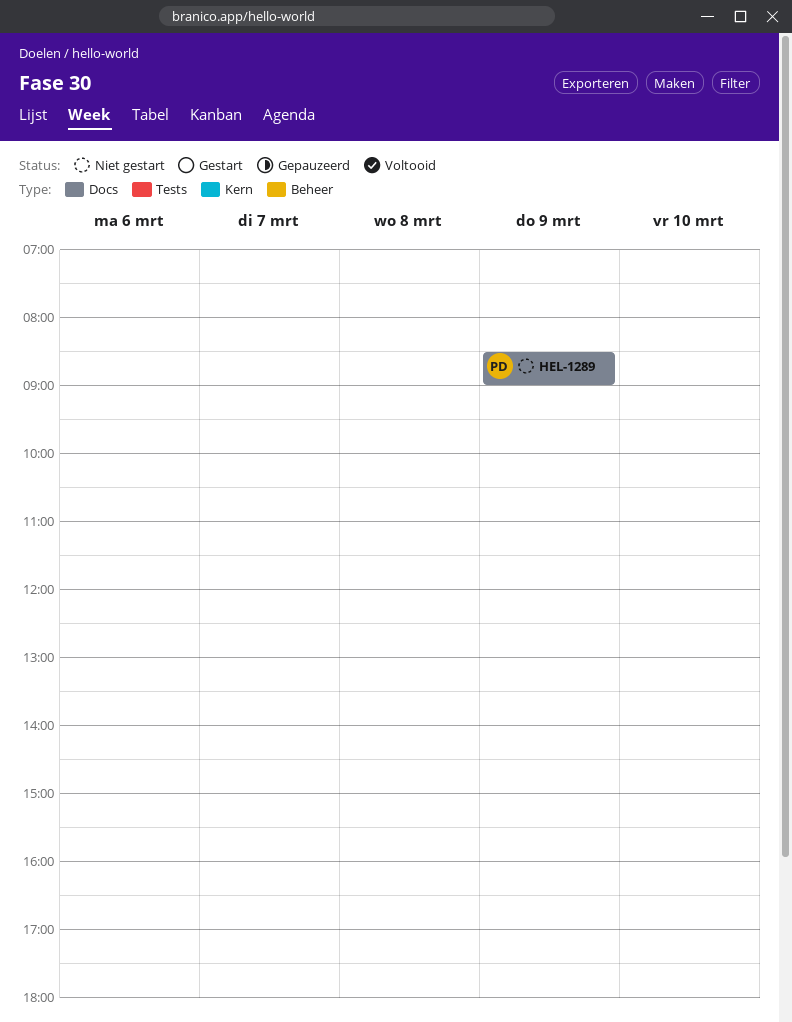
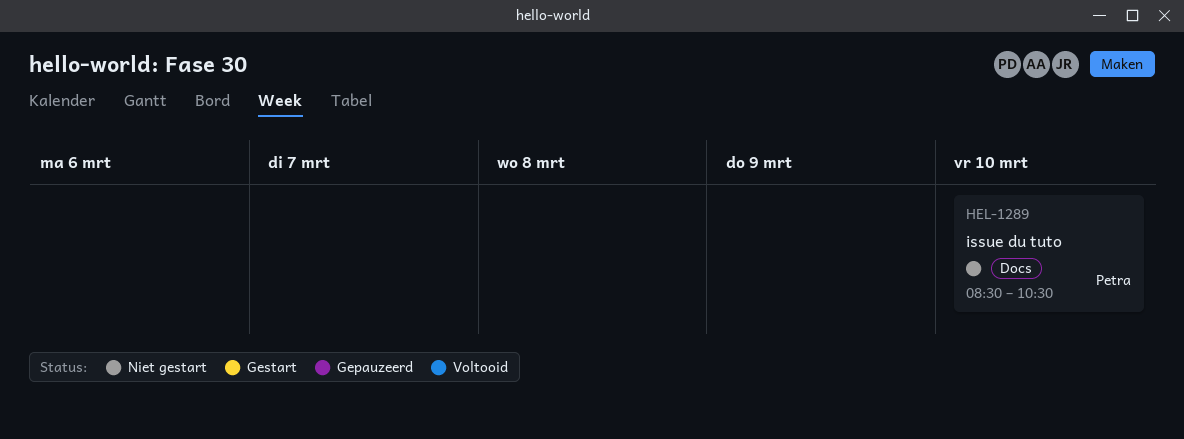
HEL-1289, day: Mar 9 -> Mar 10
HEL-1289, ends: 09:00 -> 10:30

